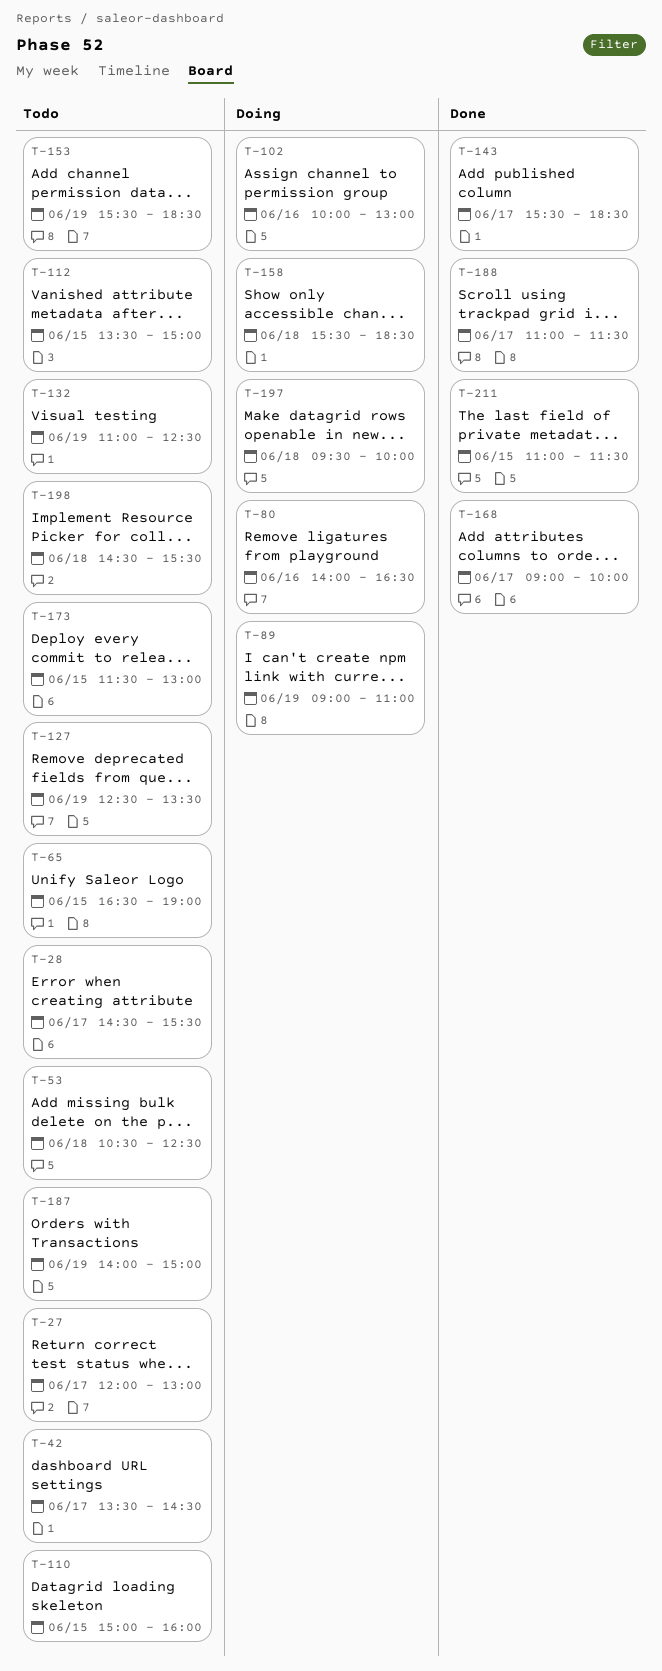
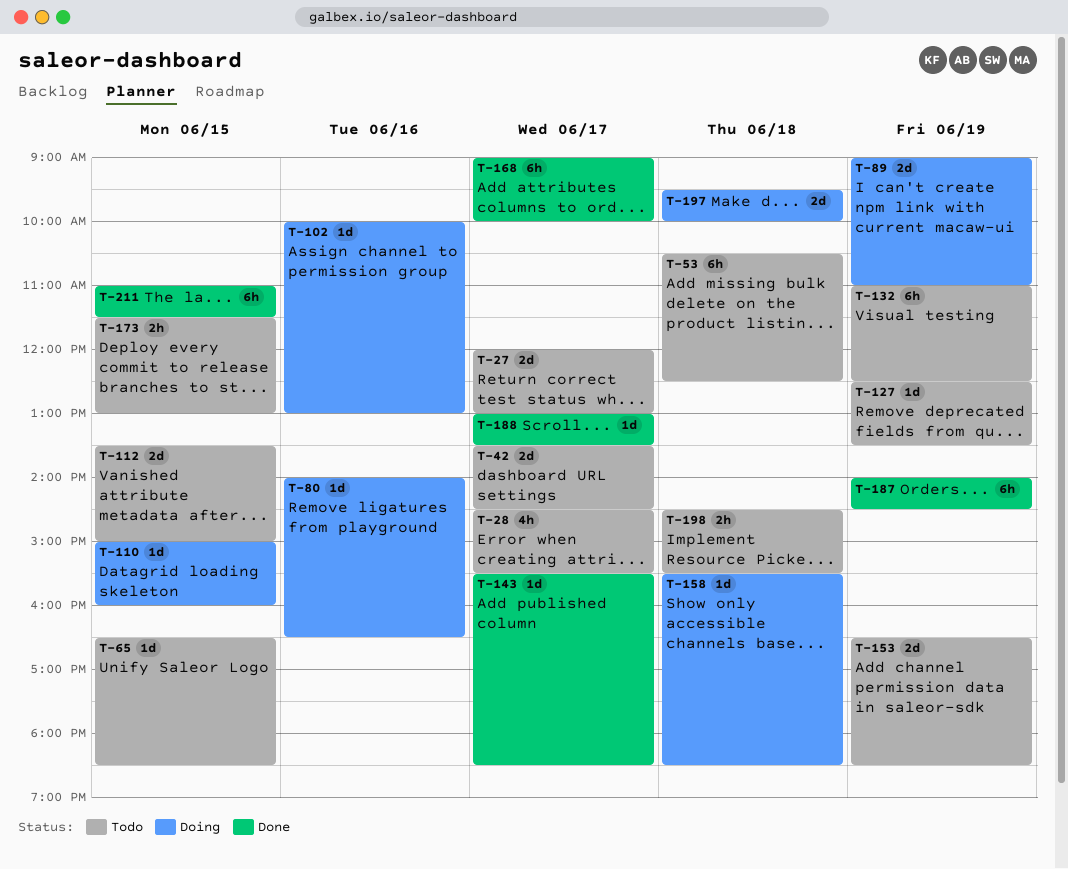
T-65, ends: 19:00 -> 18:30
T-110, status: Todo -> Doing
T-153, begins: 15:30 -> 16:30
T-187, status: Todo -> Done
T-187, ends: 15:00 -> 14:30
T-188, begins: 11:00 -> 13:00
T-188, ends: 11:30 -> 13:30

